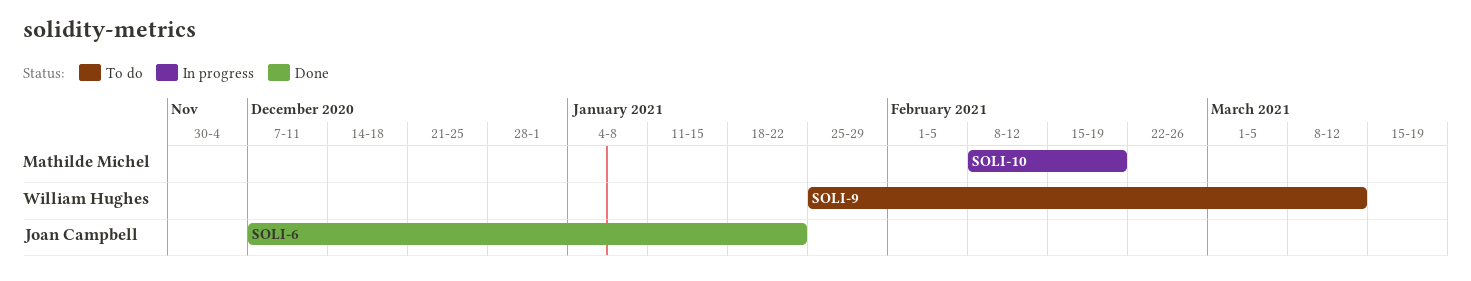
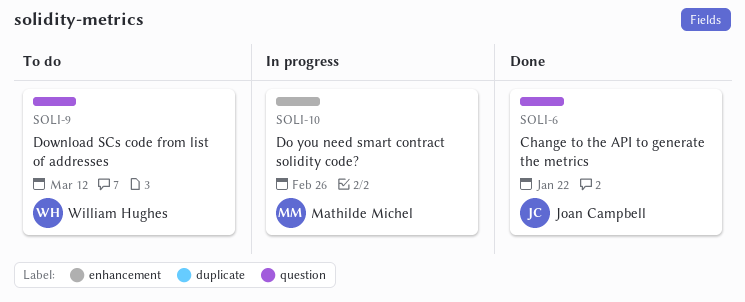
SOLI-10, due: Feb 19 -> Feb 26

